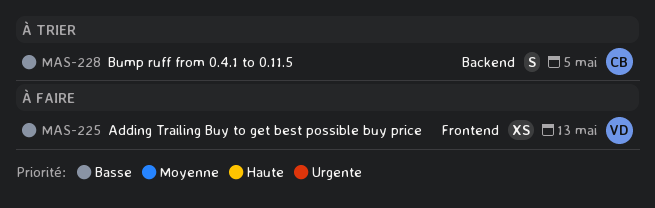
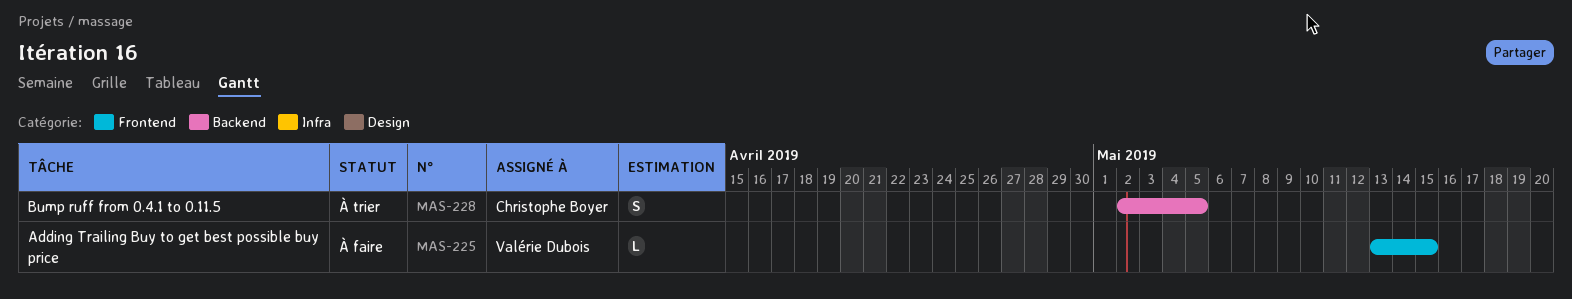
MAS-225, estimate: XS -> L
MAS-225, due: May 13 -> May 15

